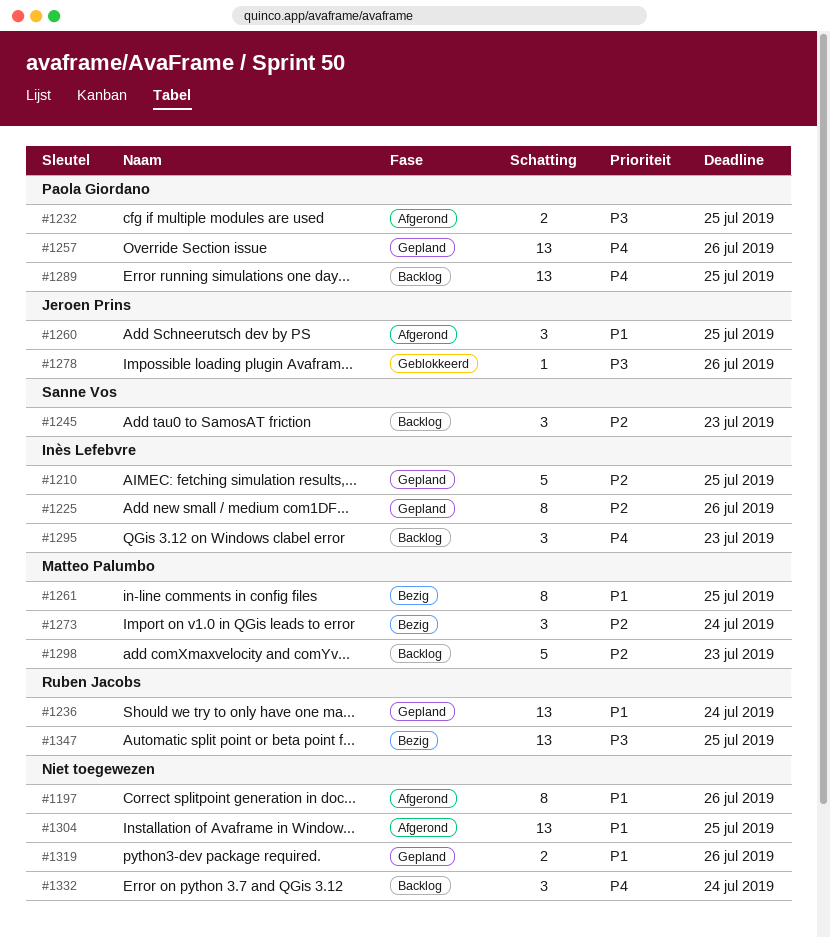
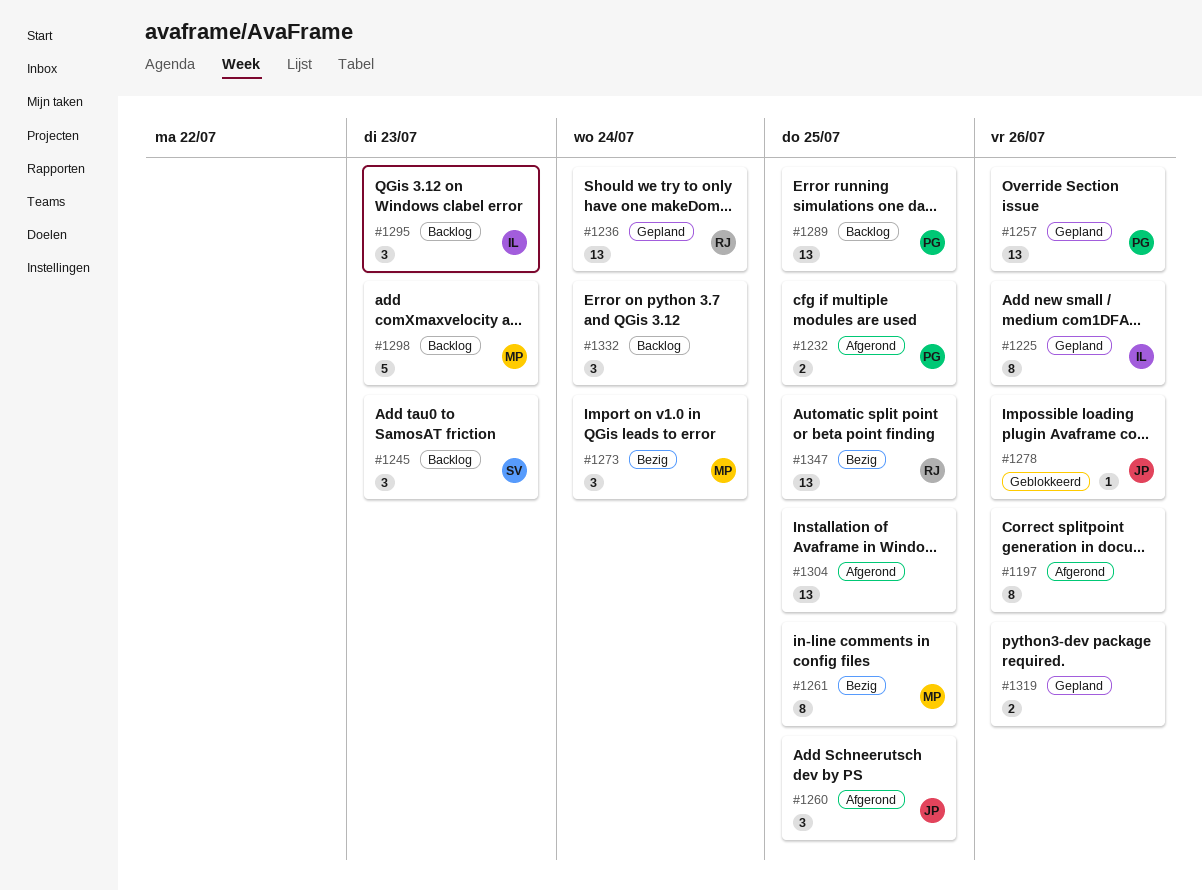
#1210: present -> none

